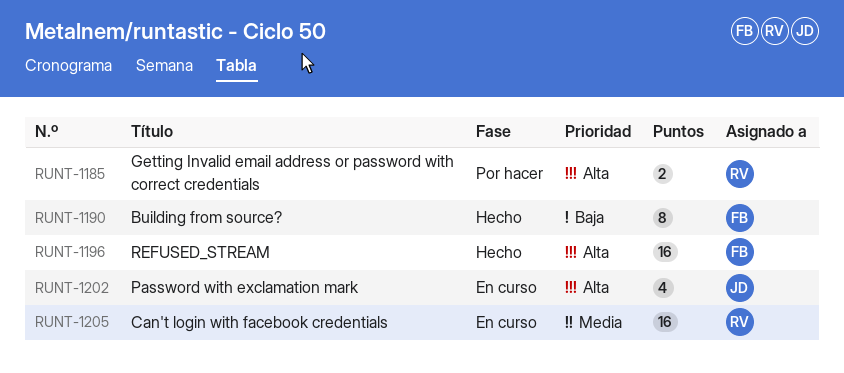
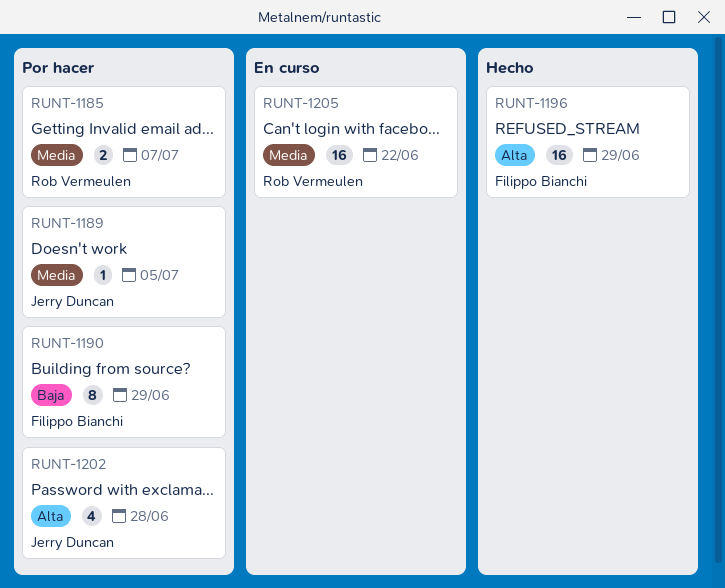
RUNT-1185, priority: Alta -> Media
RUNT-1189: none -> present
RUNT-1190, status: Hecho -> Por hacer
RUNT-1202, status: En curso -> Por hacer

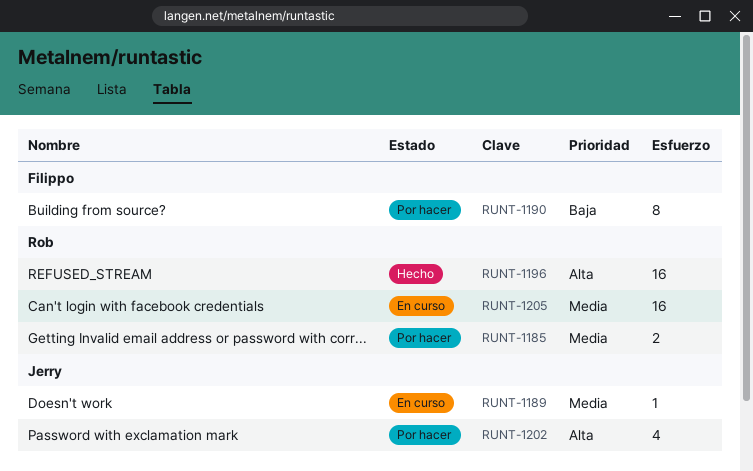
RUNT-1189, status: Por hacer -> En curso
RUNT-1196, owner: Filippo Bianchi -> Rob Vermeulen

